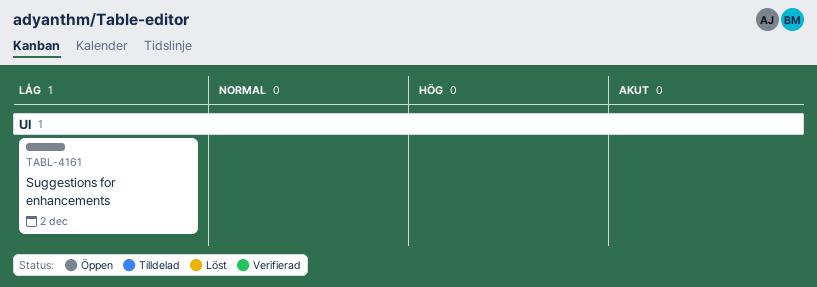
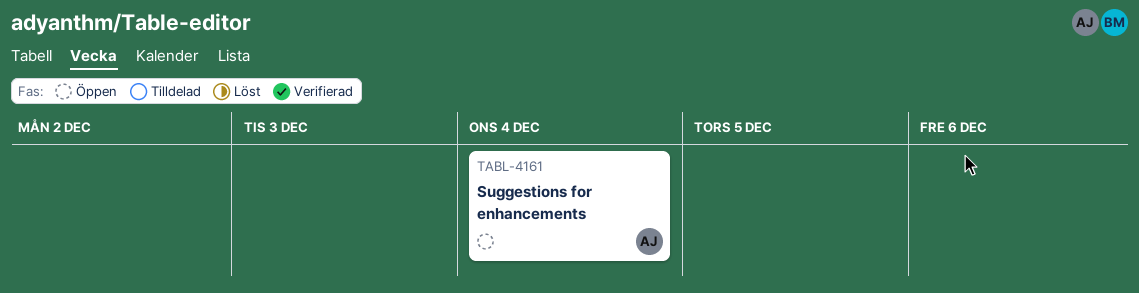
TABL-4161, due: Dec 2 -> Dec 4

